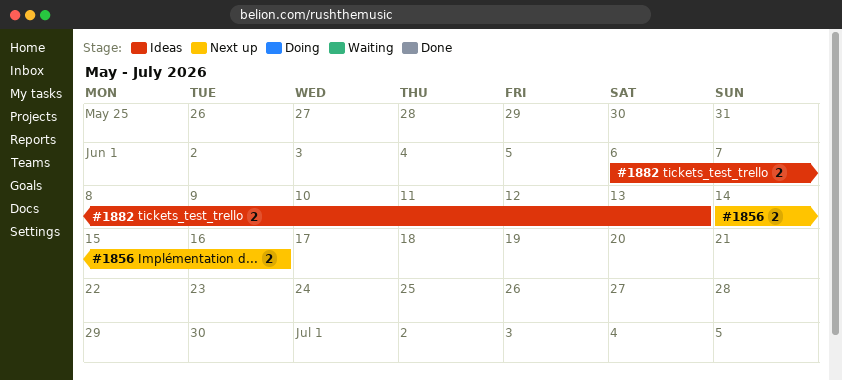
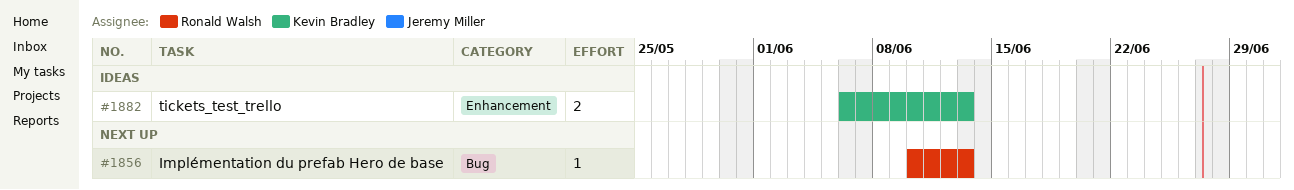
#1856, estimate: 2 -> 1
#1856, start: Jun 14 -> Jun 10
#1856, due: Jun 16 -> Jun 13

